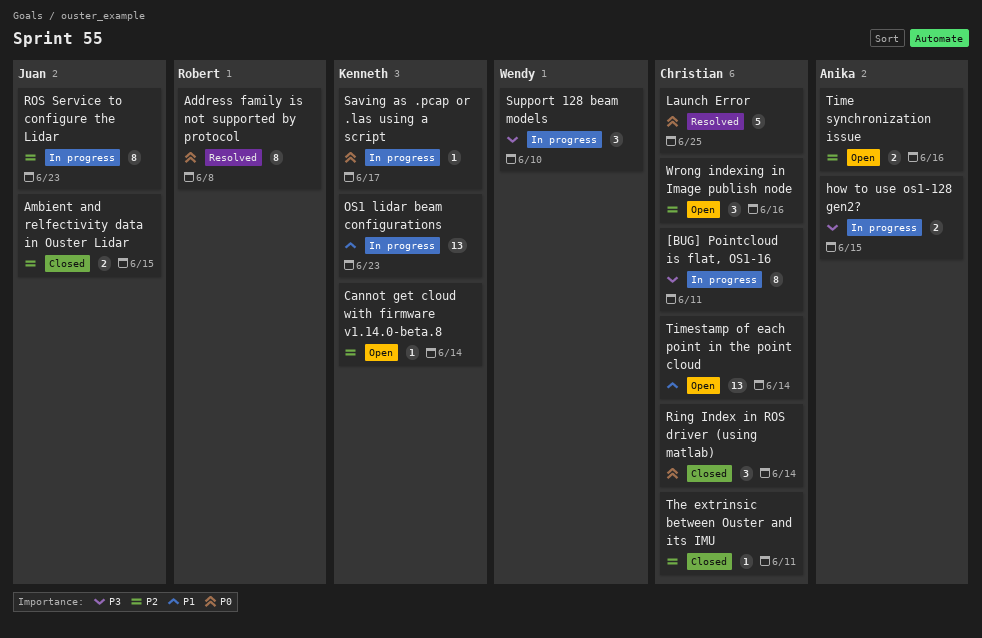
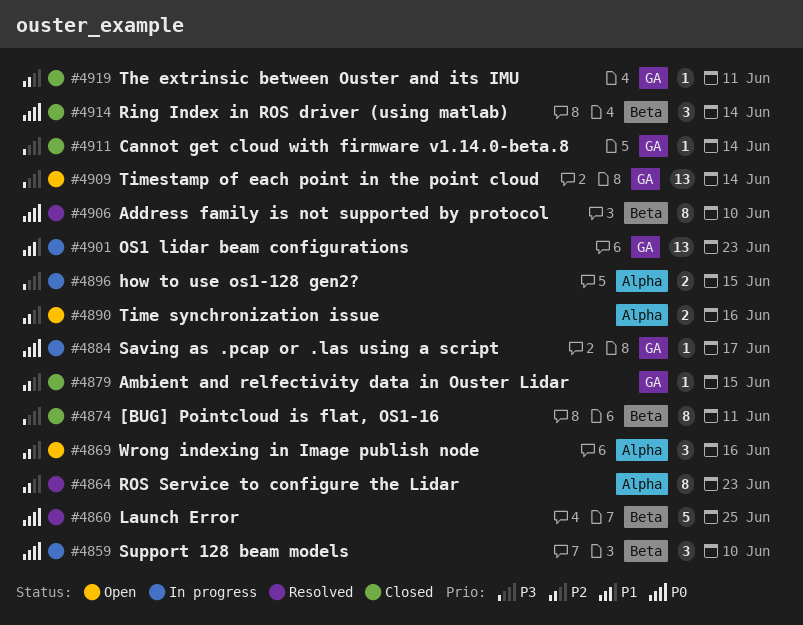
[BUG] Pointcloud is flat, OS1-16, status: In progress -> Closed
Address family is not supported by protocol, due: Jun 8 -> Jun 10
Ambient and relfectivity data in Ouster Lidar, estimate: 2 -> 1
Cannot get cloud with firmware v1.14.0-beta.8, status: Open -> Closed
Cannot get cloud with firmware v1.14.0-beta.8, priority: P2 -> P3
ROS Service to configure the Lidar, status: In progress -> Resolved
Support 128 beam models, priority: P3 -> P0
Timestamp of each point in the point cloud, priority: P1 -> P3

